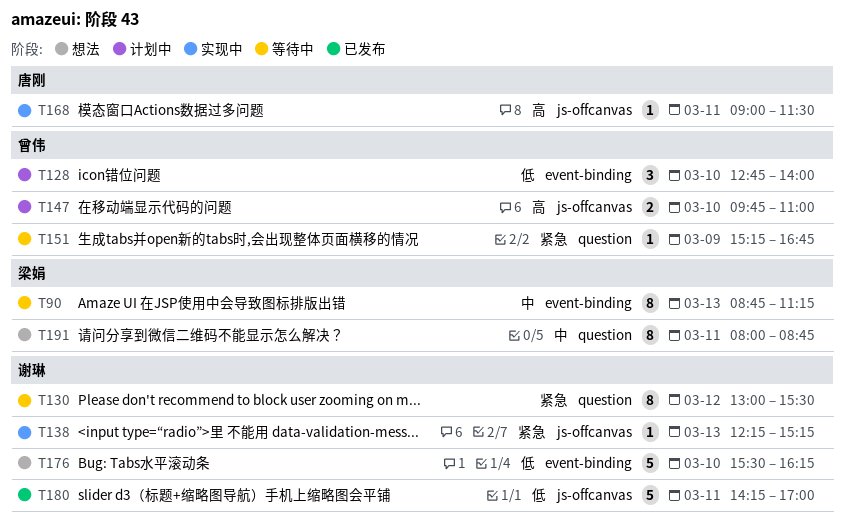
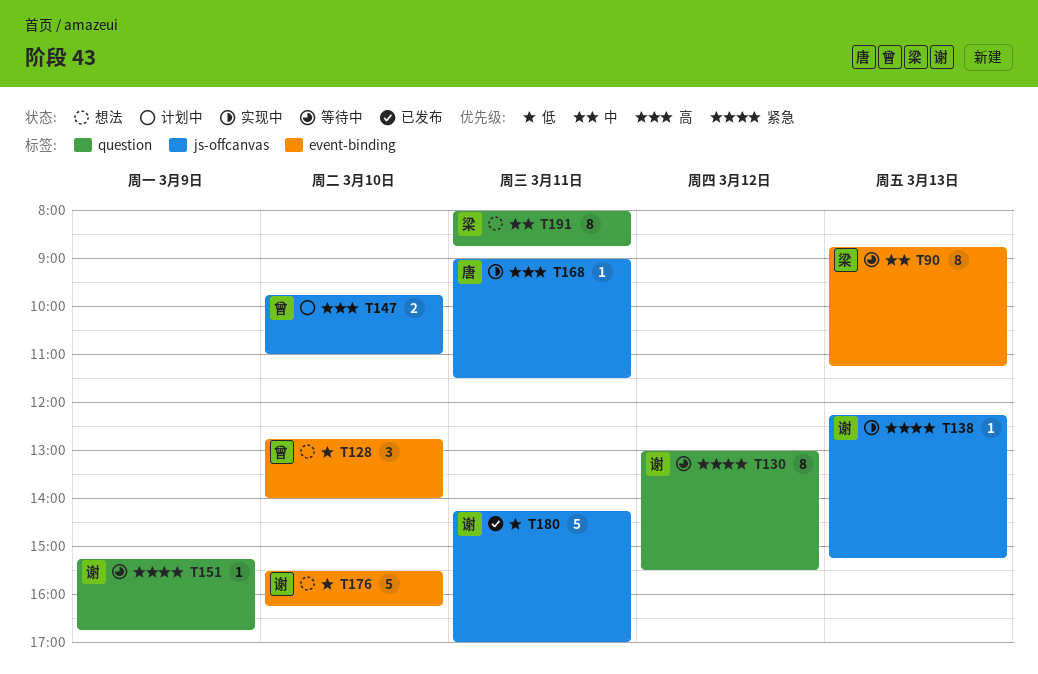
T128, status: 计划中 -> 想法
T151, owner: 曾伟 -> 谢琳

